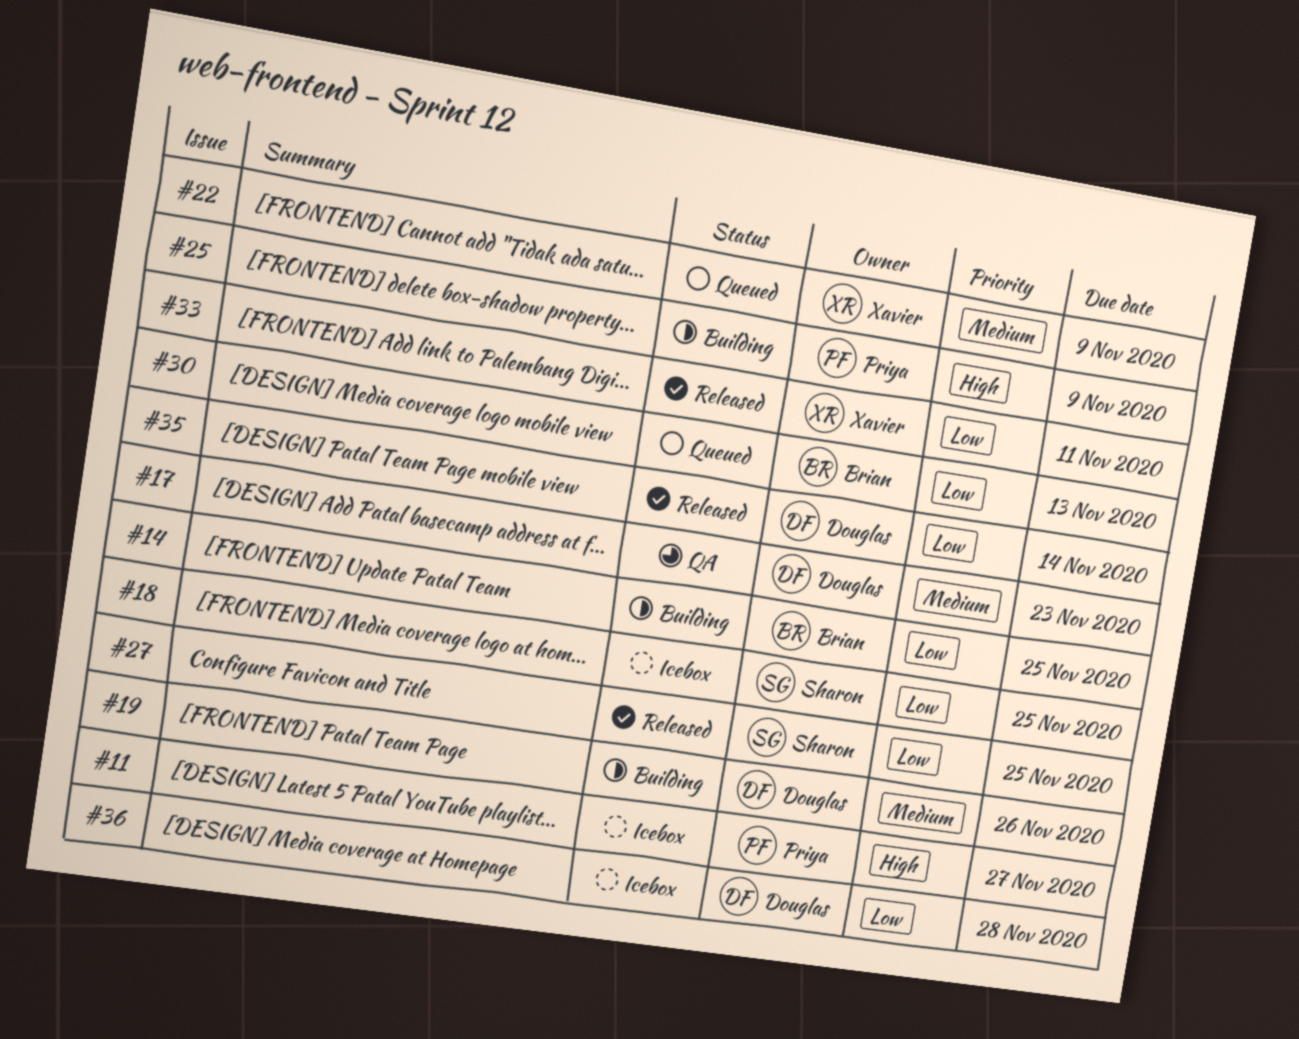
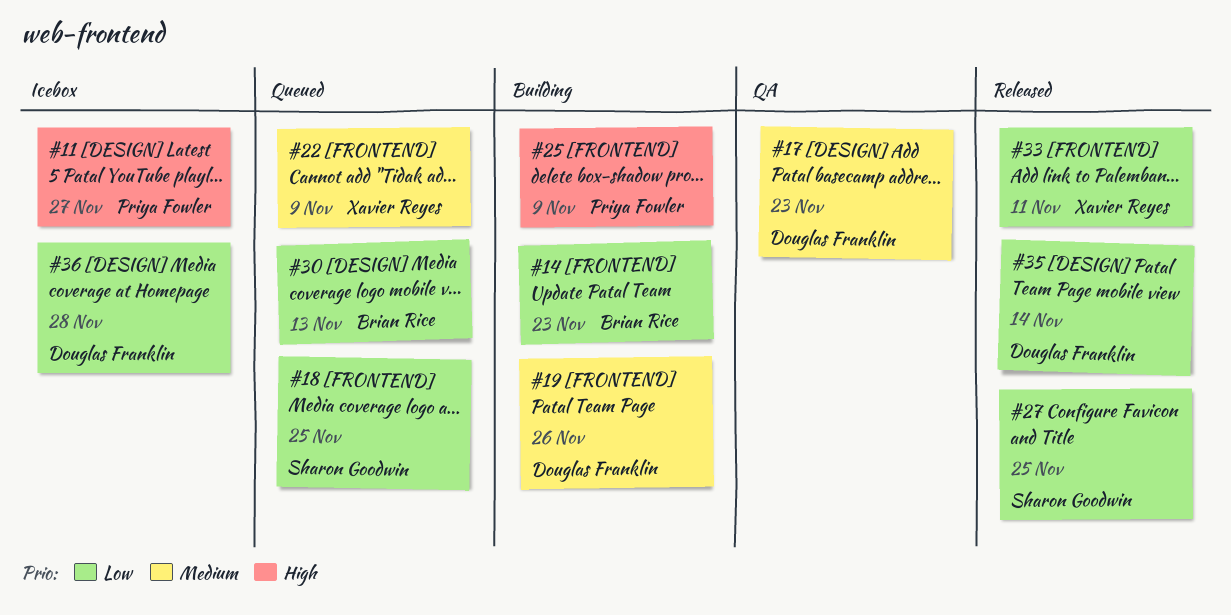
#14, due: Nov 25 -> Nov 23
#18, status: Icebox -> Queued

